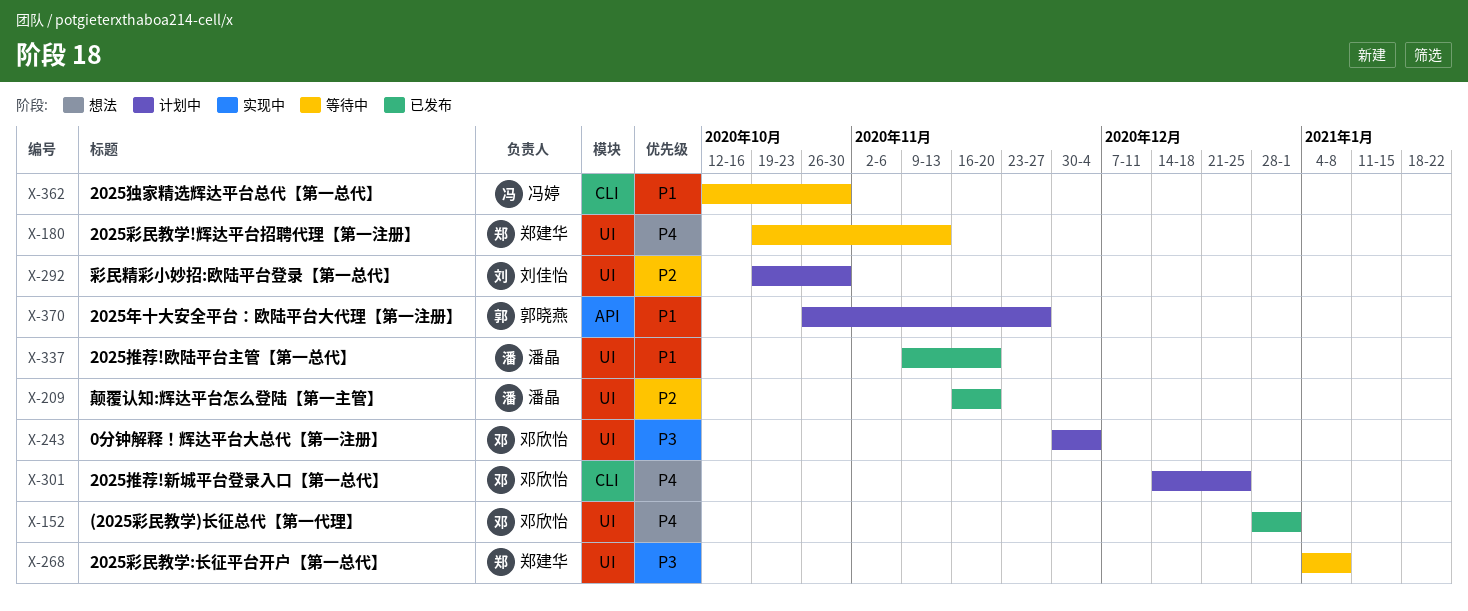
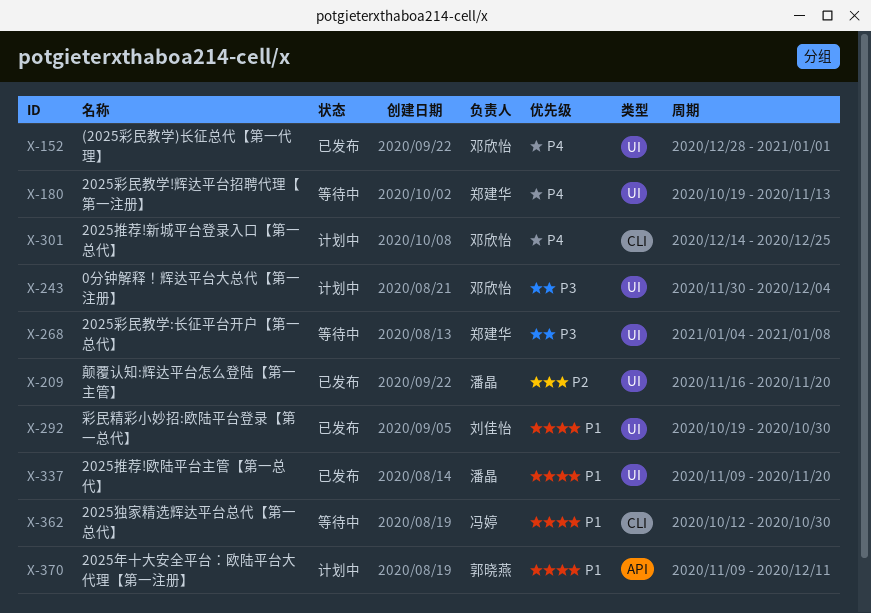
X-292, status: 计划中 -> 已发布
X-292, priority: P2 -> P1
X-370, start: Oct 26 -> Nov 9
X-370, due: Nov 27 -> Dec 11

